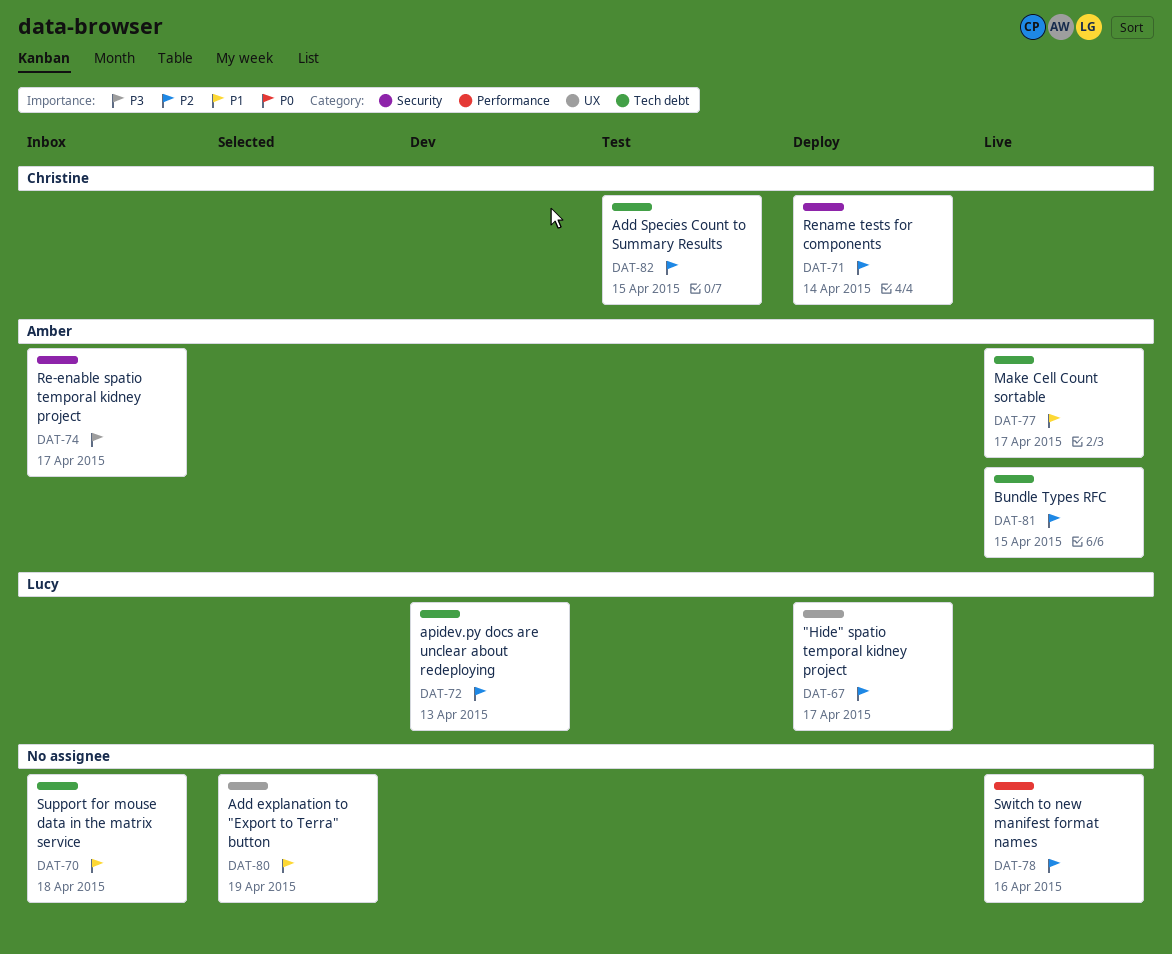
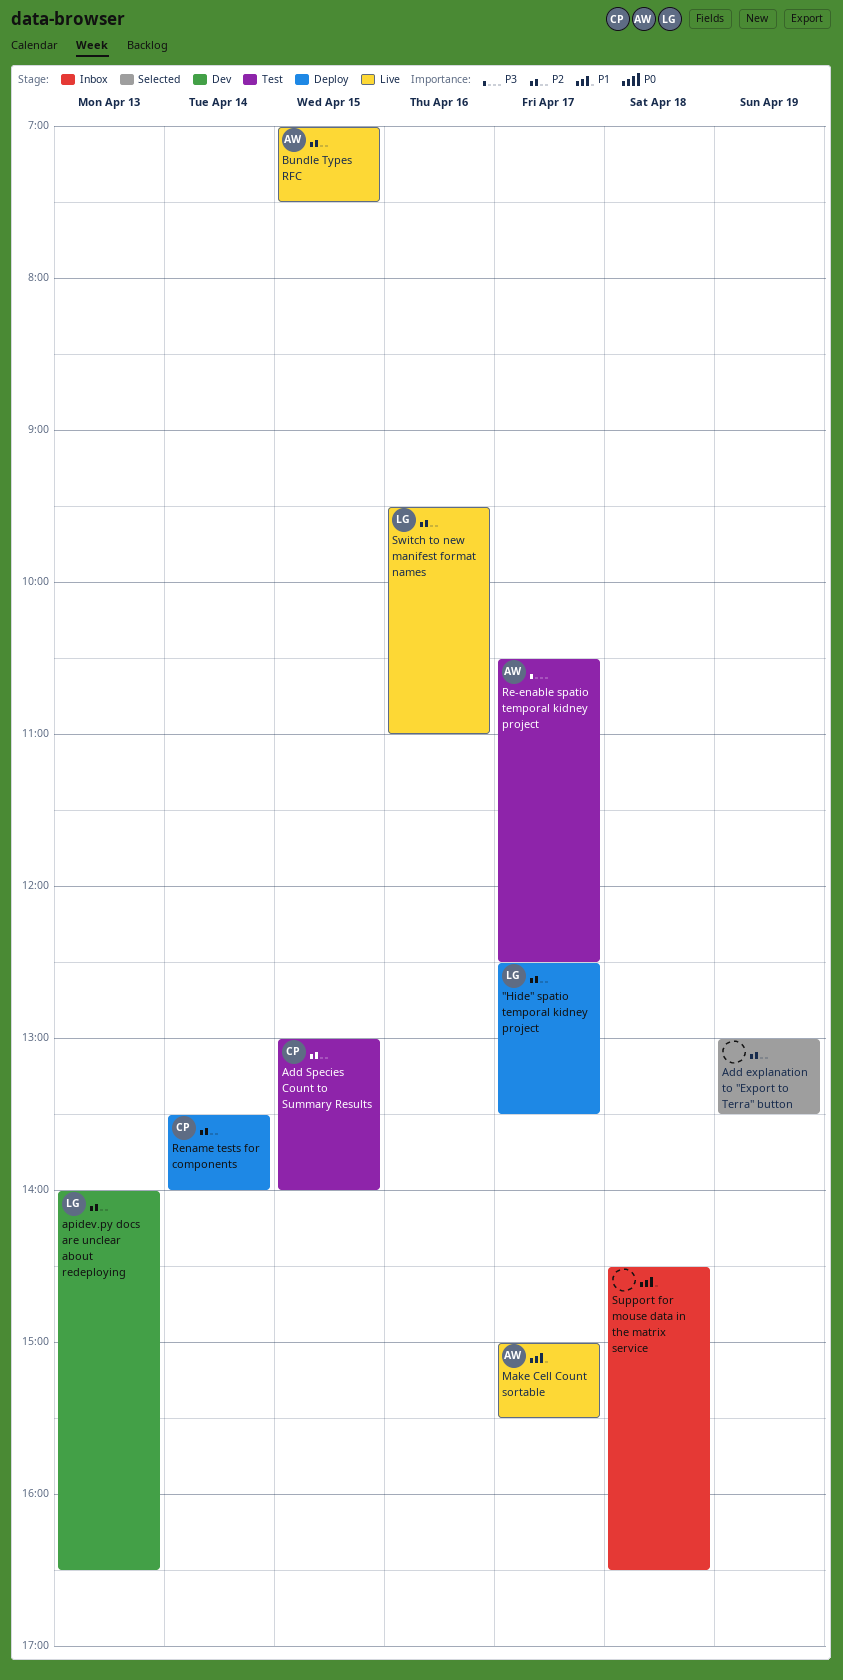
Add explanation to "Export to Terra" button, priority: P1 -> P2
Re-enable spatio temporal kidney project, status: Inbox -> Test
Switch to new manifest format names, owner: none -> Lucy

